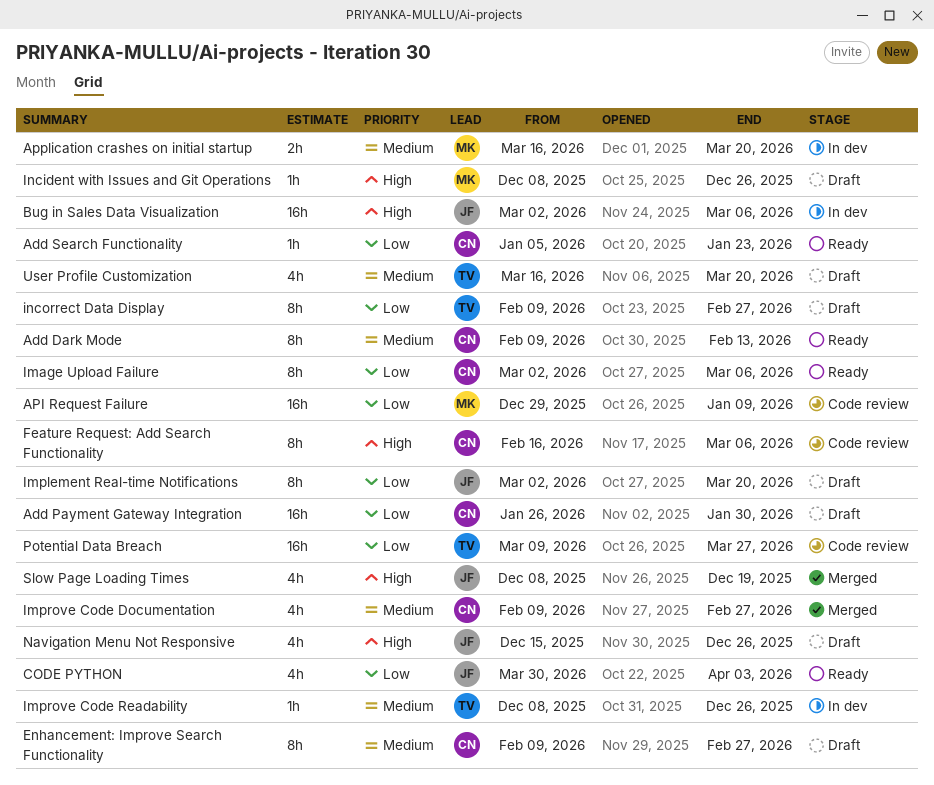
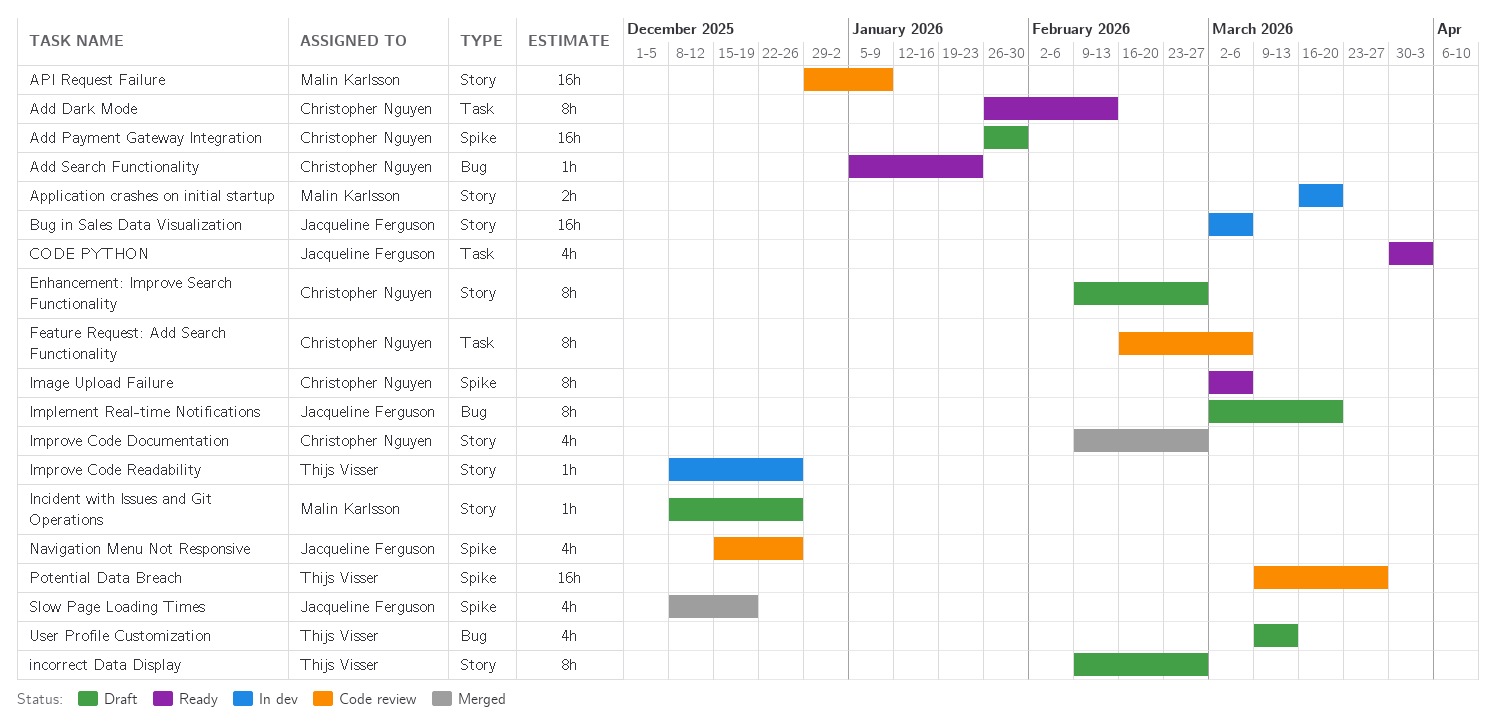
Add Dark Mode, start: Feb 9 -> Jan 26
Navigation Menu Not Responsive, status: Draft -> Code review
User Profile Customization, start: Mar 16 -> Mar 9
User Profile Customization, due: Mar 20 -> Mar 13

